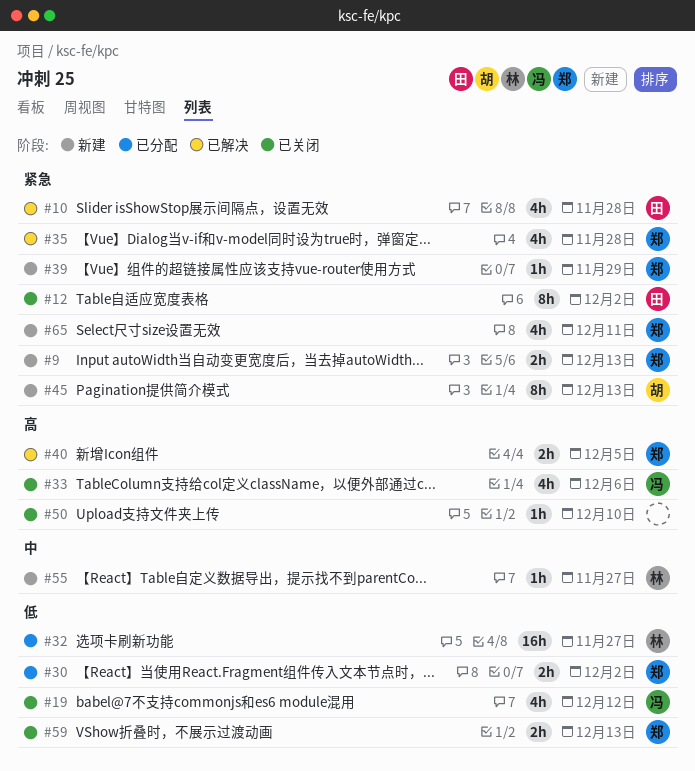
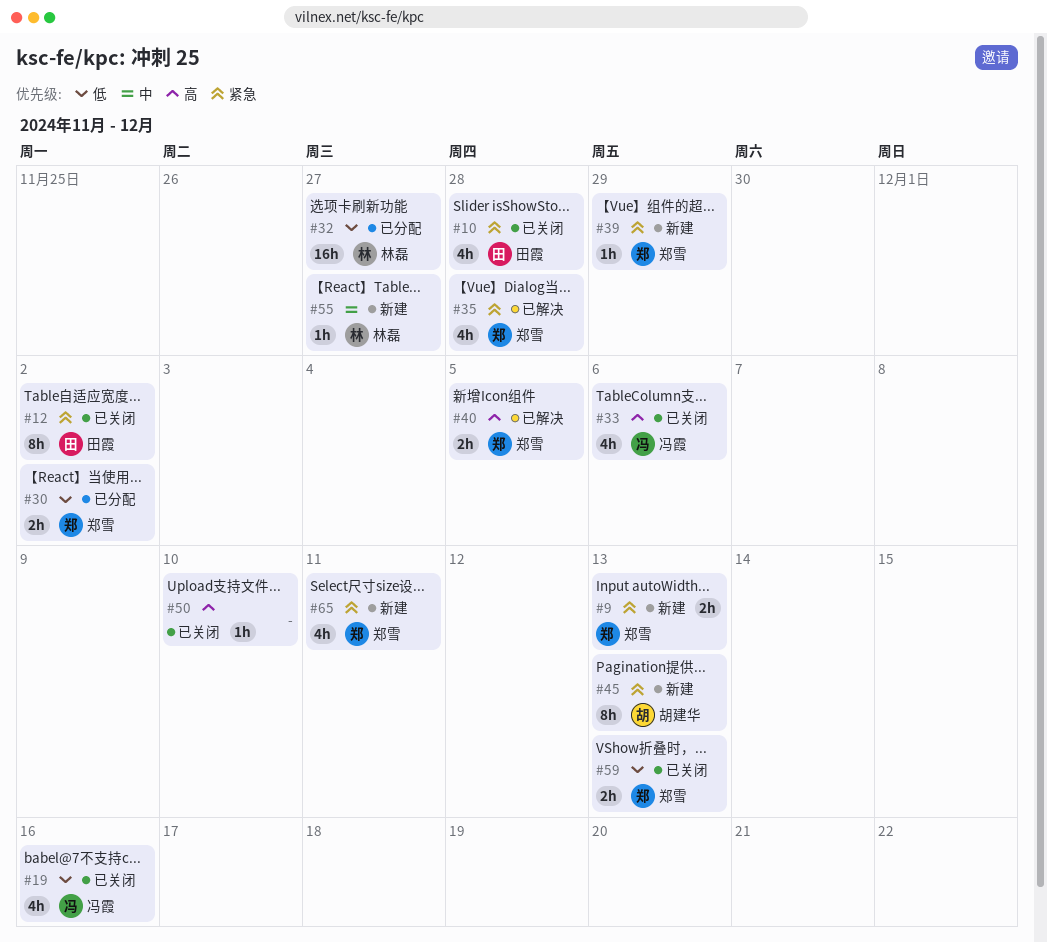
#10, status: 已解决 -> 已关闭
#19, due: Dec 12 -> Dec 16

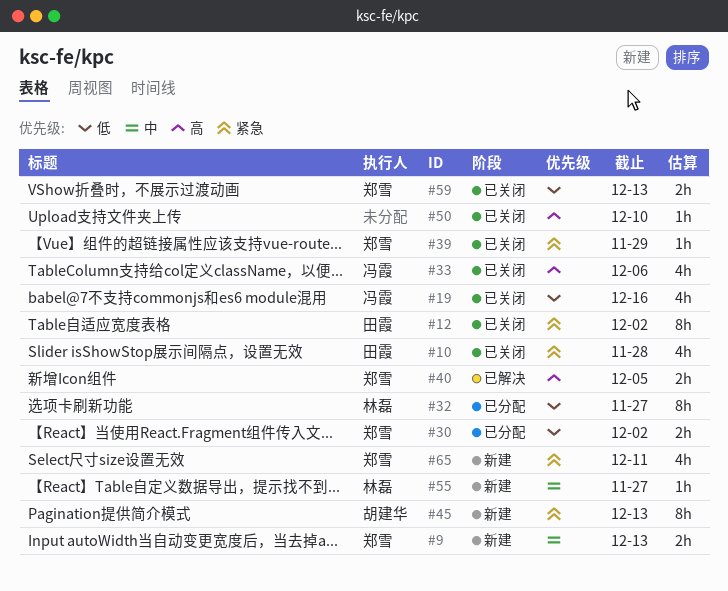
#9, priority: 紧急 -> 中
#32, estimate: 16h -> 8h
#35: present -> none
#39, status: 新建 -> 已关闭

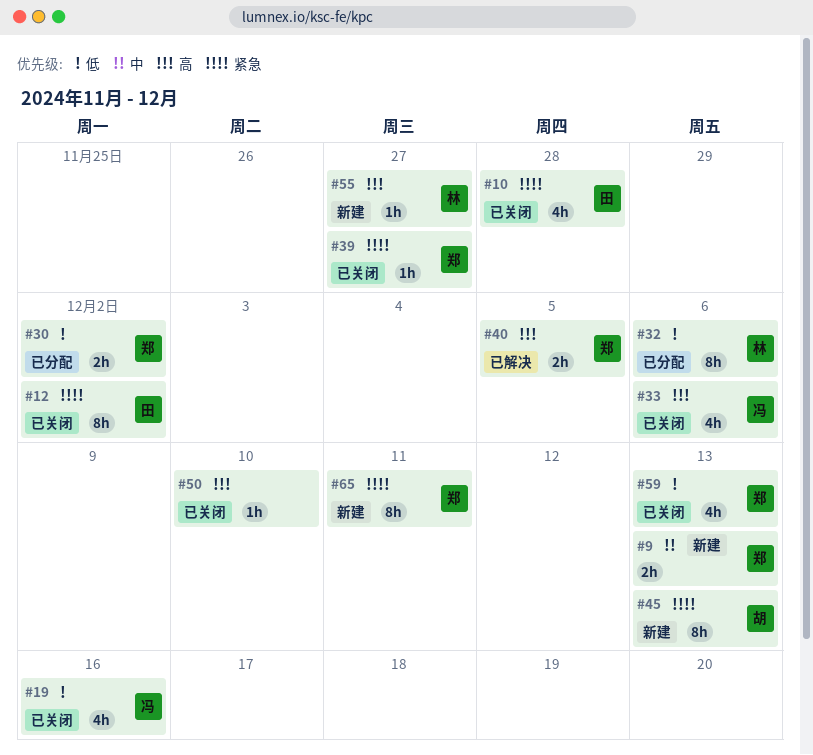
#32, due: Nov 27 -> Dec 6
#39, due: Nov 29 -> Nov 27
#55, priority: 中 -> 高
#59, estimate: 2h -> 4h
#65, estimate: 4h -> 8h

